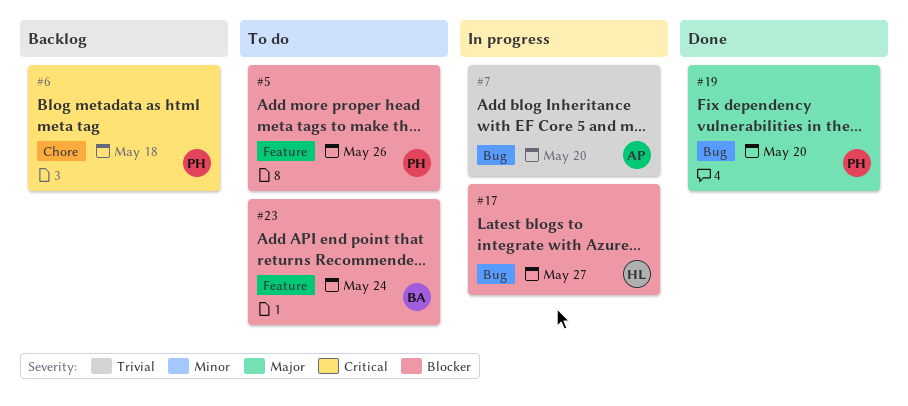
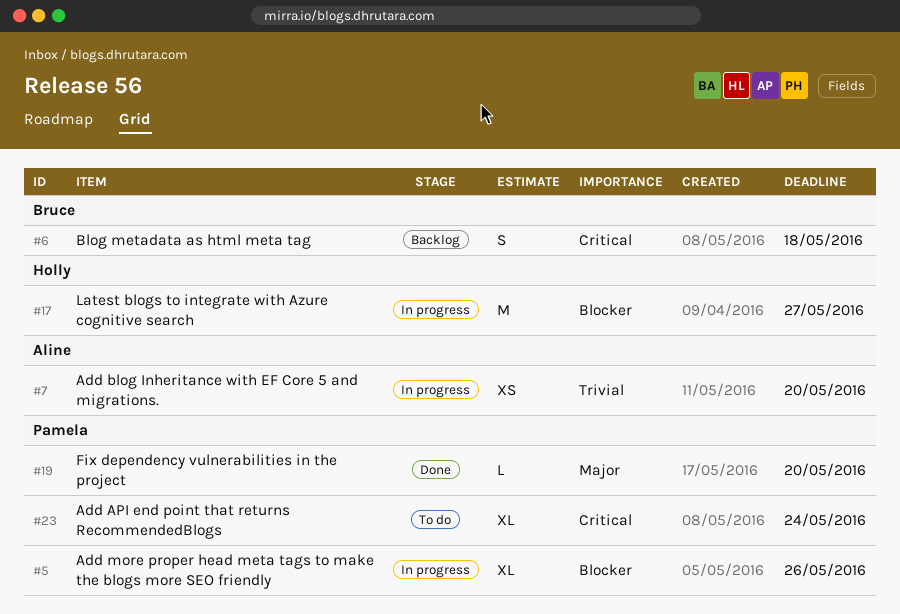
#5, status: To do -> In progress
#6, owner: Pamela -> Bruce
#23, owner: Bruce -> Pamela
#23, priority: Blocker -> Critical

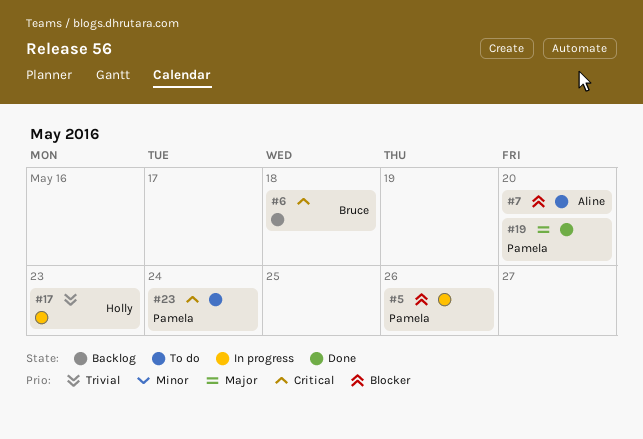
#7, status: In progress -> To do
#7, priority: Trivial -> Blocker
#17, priority: Blocker -> Trivial
#17, due: May 27 -> May 23

